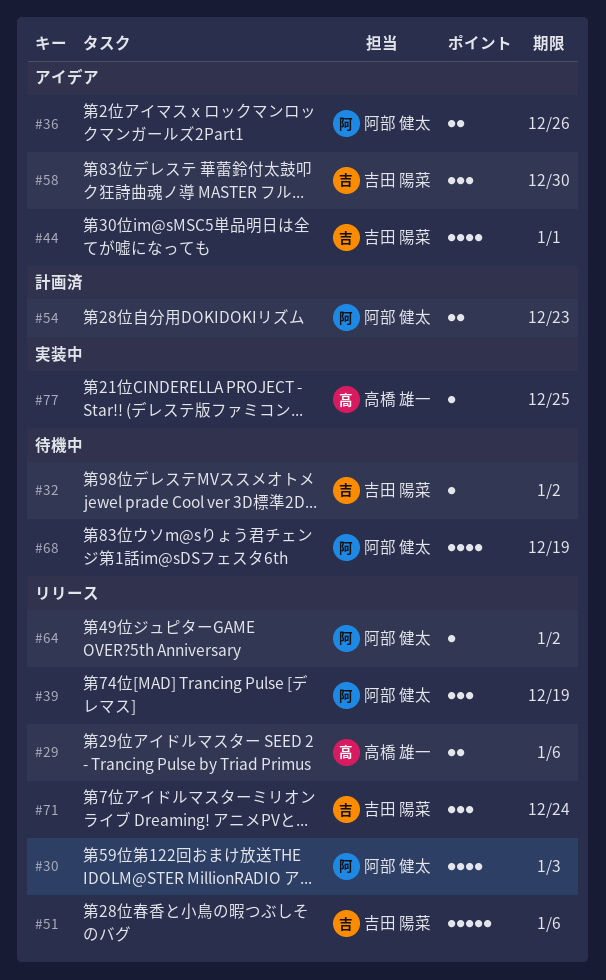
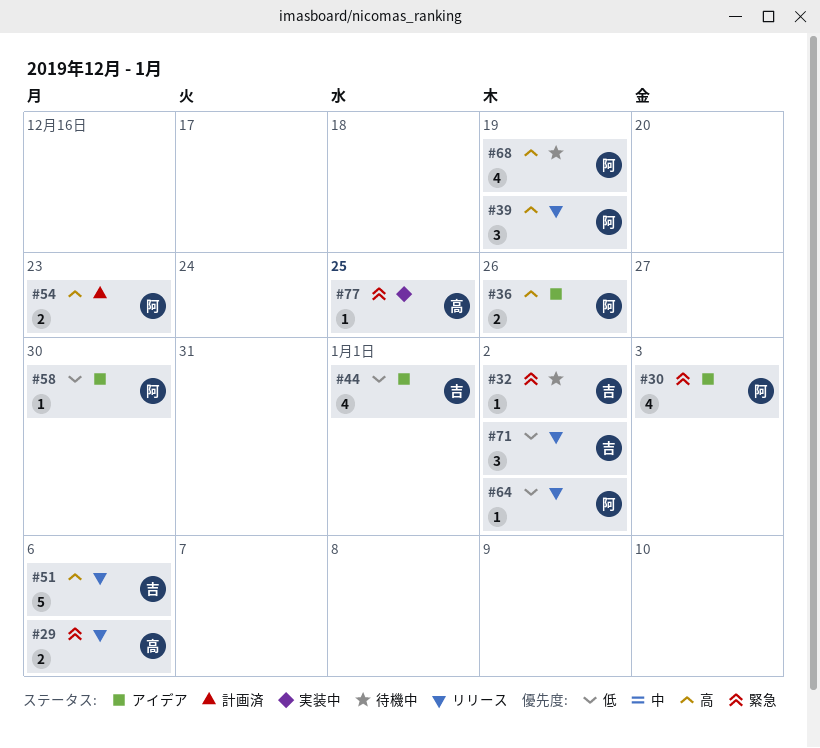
#30, status: リリース -> アイデア
#58, owner: 吉田 陽菜 -> 阿部 健太
#58, estimate: 3 -> 1
#71, due: Dec 24 -> Jan 2

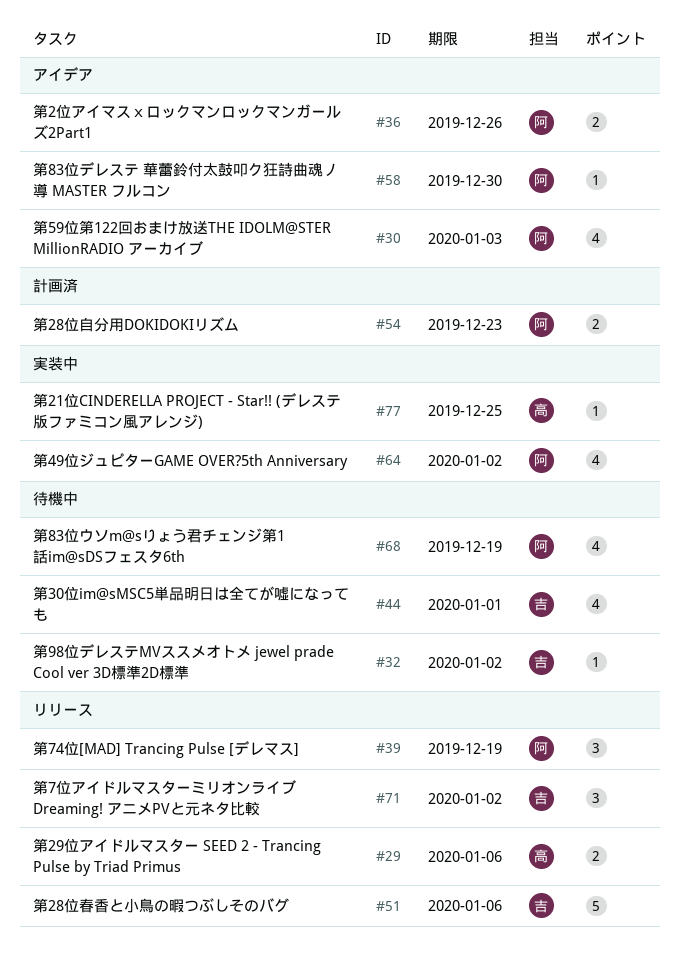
#44, status: アイデア -> 待機中
#64, status: リリース -> 実装中
#64, estimate: 1 -> 4

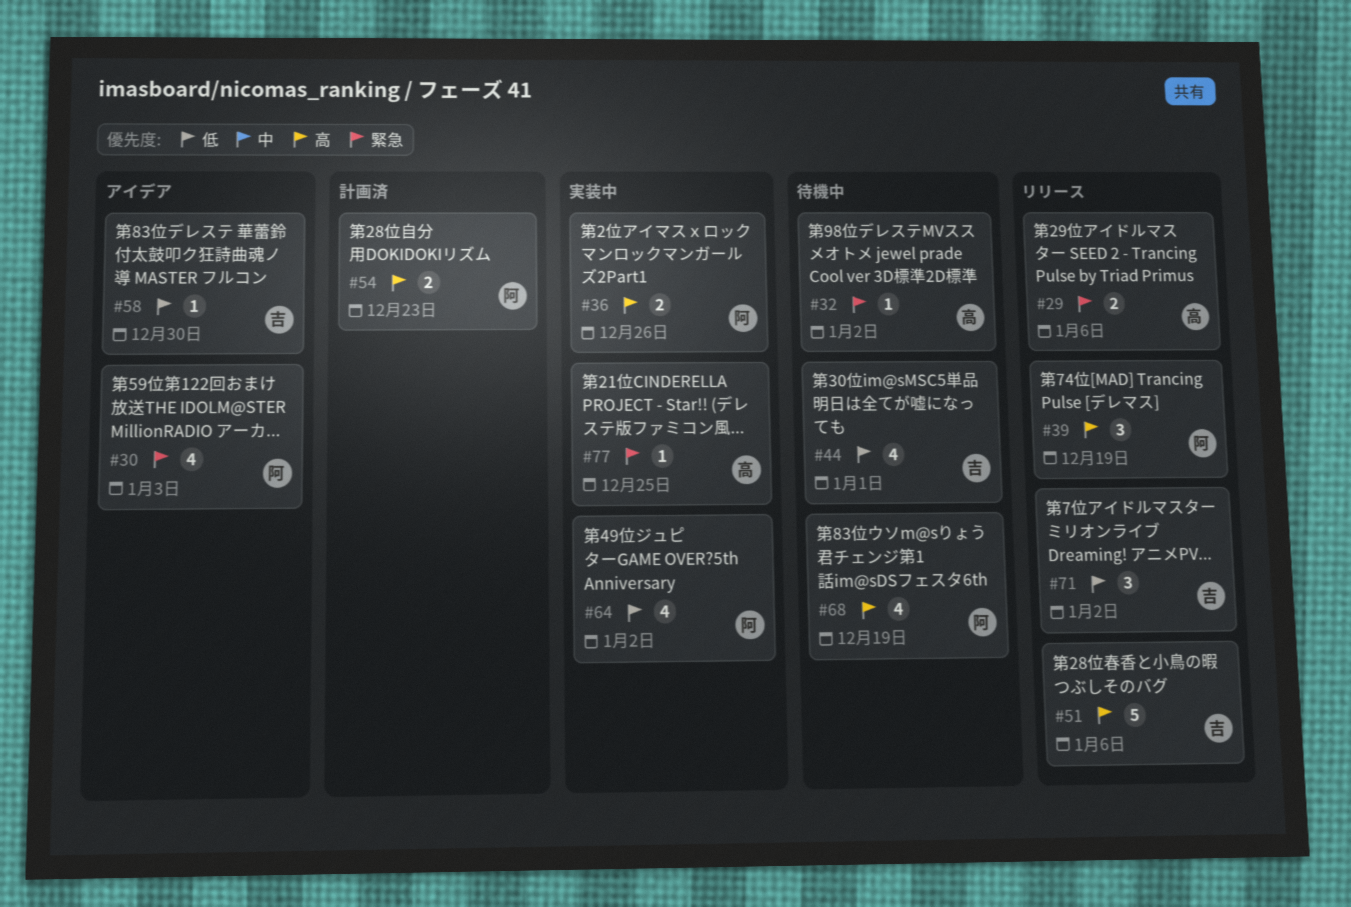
#32, owner: 吉 -> 高
#36, status: アイデア -> 実装中
#58, owner: 阿 -> 吉

